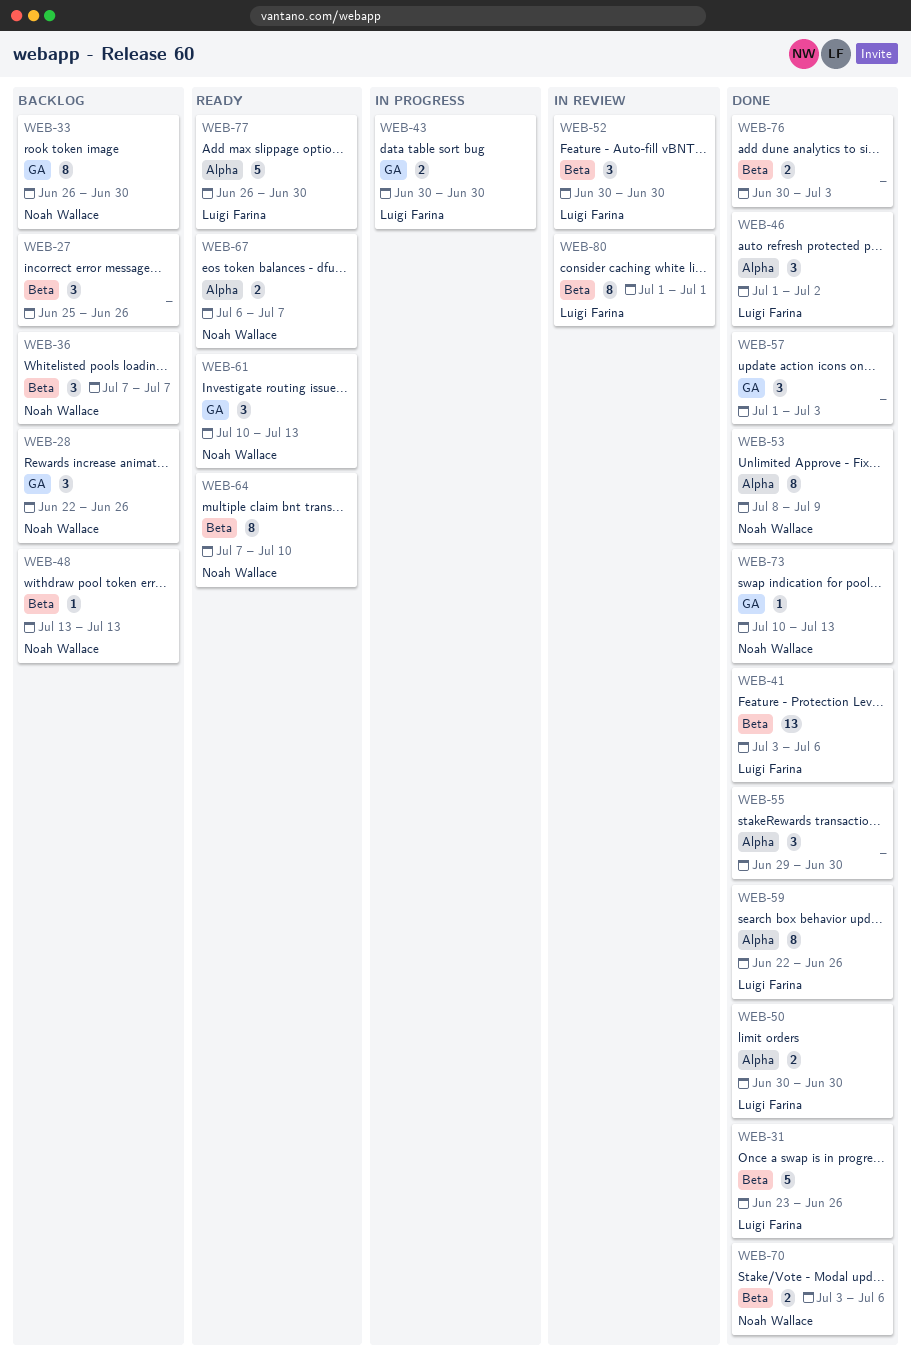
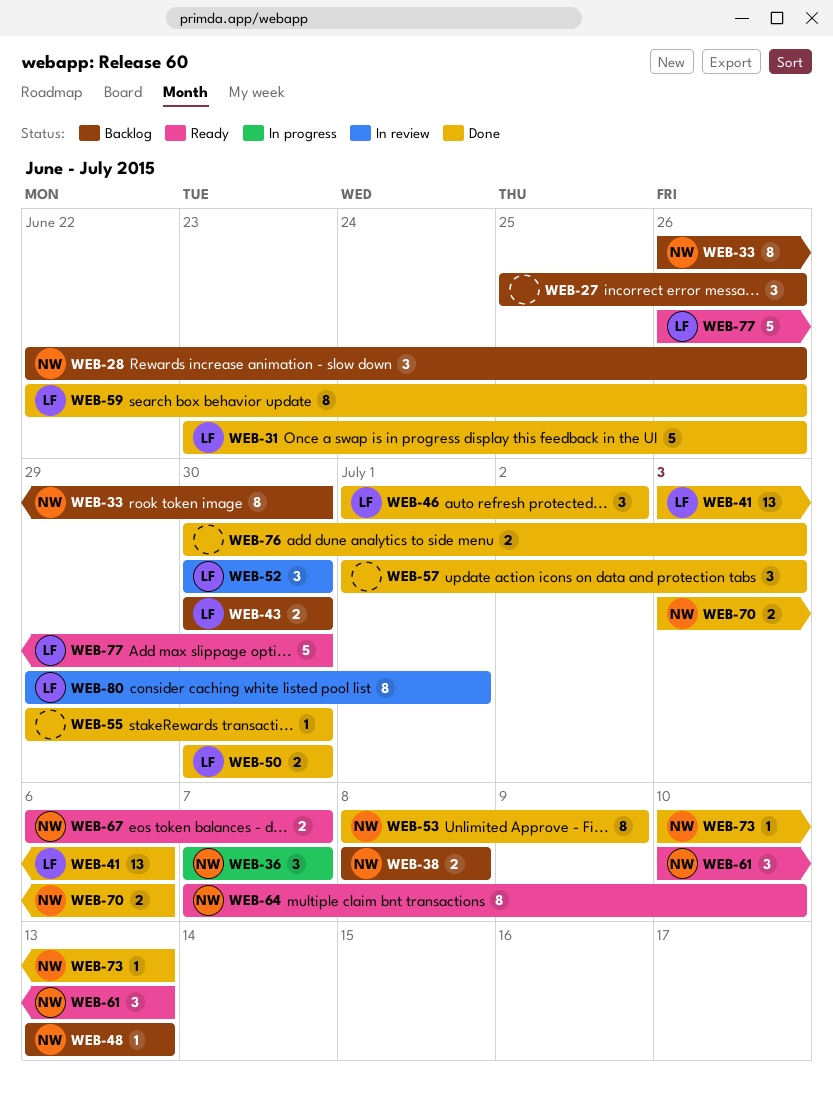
WEB-36, status: Backlog -> In progress
WEB-38: none -> present
WEB-43, status: In progress -> Backlog
WEB-55, estimate: 3 -> 1
WEB-80, start: Jul 1 -> Jun 29

